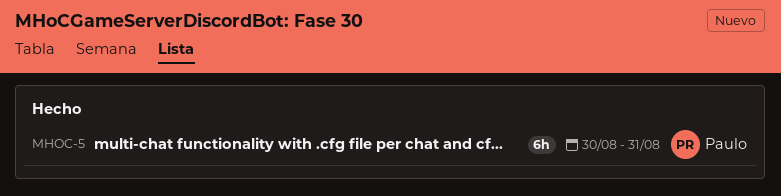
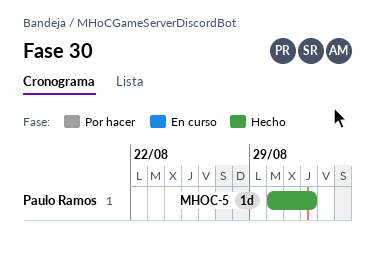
MHOC-5, estimate: 6h -> 1d
MHOC-5, due: Aug 31 -> Sep 1

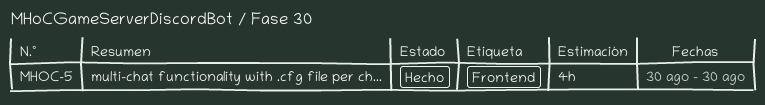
MHOC-5, estimate: 1d -> 4h
MHOC-5, due: Sep 1 -> Aug 30

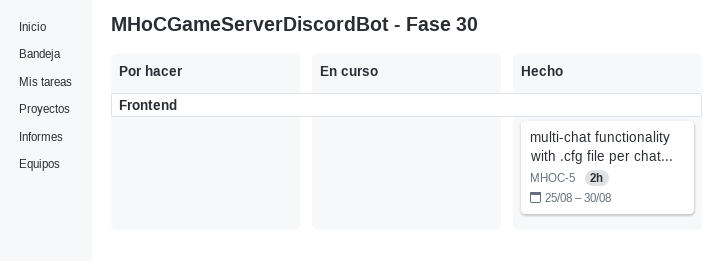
MHOC-5, estimate: 4h -> 2h
MHOC-5, start: Aug 30 -> Aug 25

